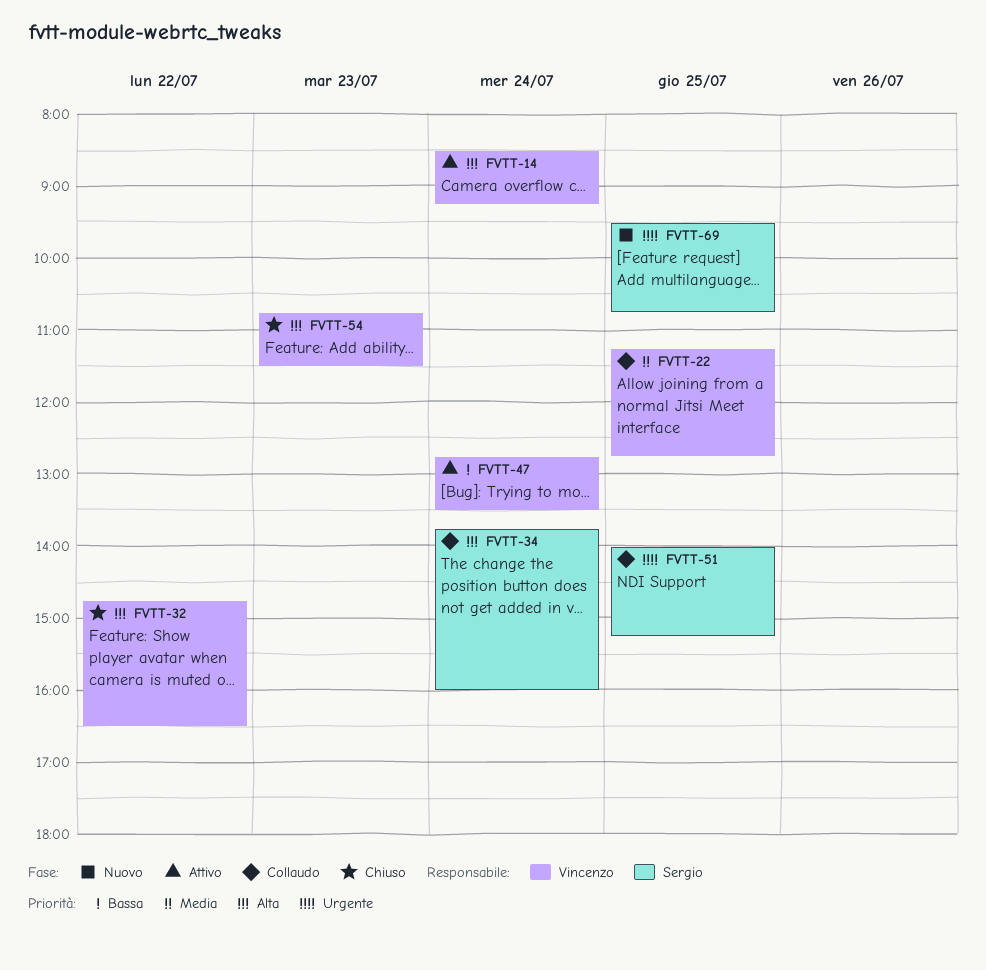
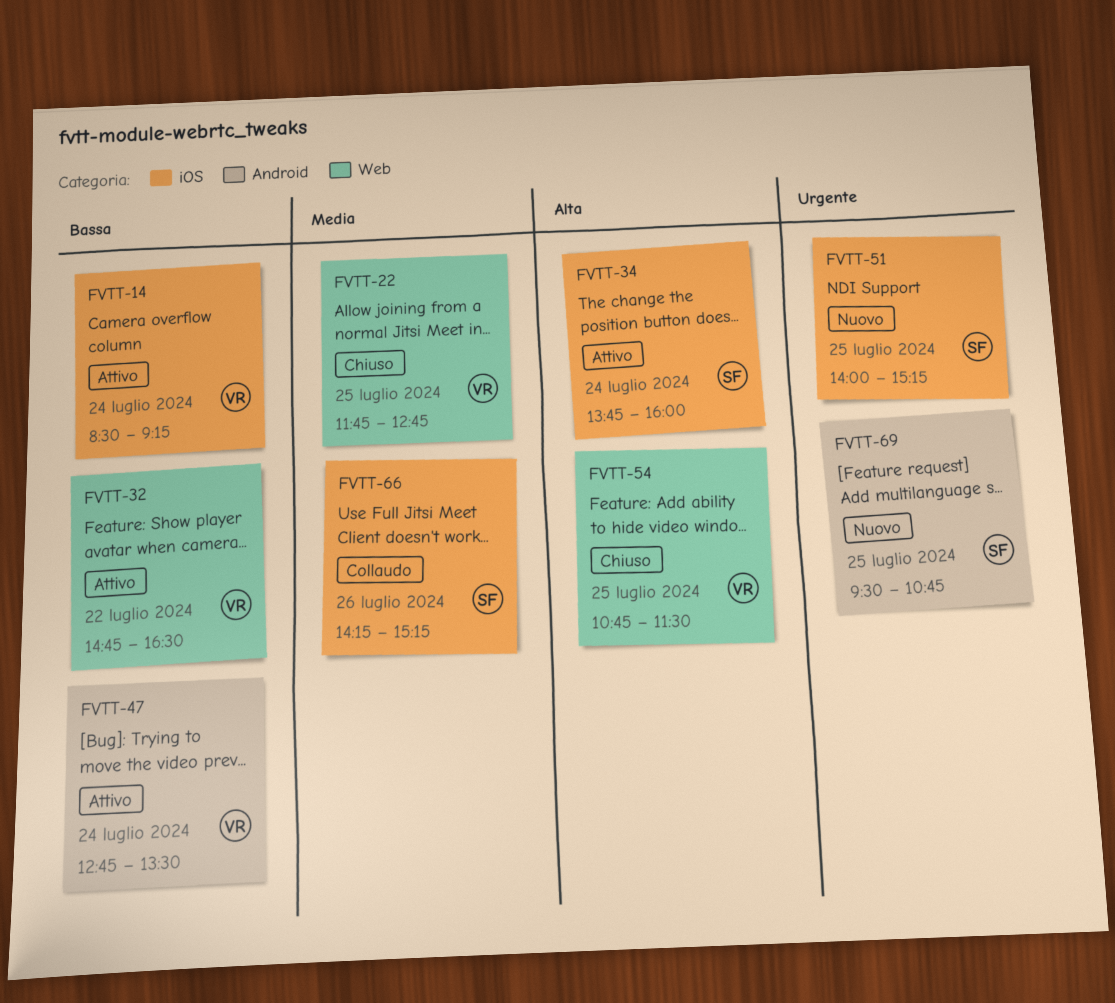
FVTT-14, priority: Alta -> Bassa
FVTT-22, status: Collaudo -> Chiuso
FVTT-22, begins: 11:15 -> 11:45
FVTT-32, status: Chiuso -> Attivo
FVTT-32, priority: Alta -> Bassa
FVTT-34, status: Collaudo -> Attivo
FVTT-51, status: Collaudo -> Nuovo
FVTT-54, day: Jul 23 -> Jul 25
FVTT-66: none -> present

